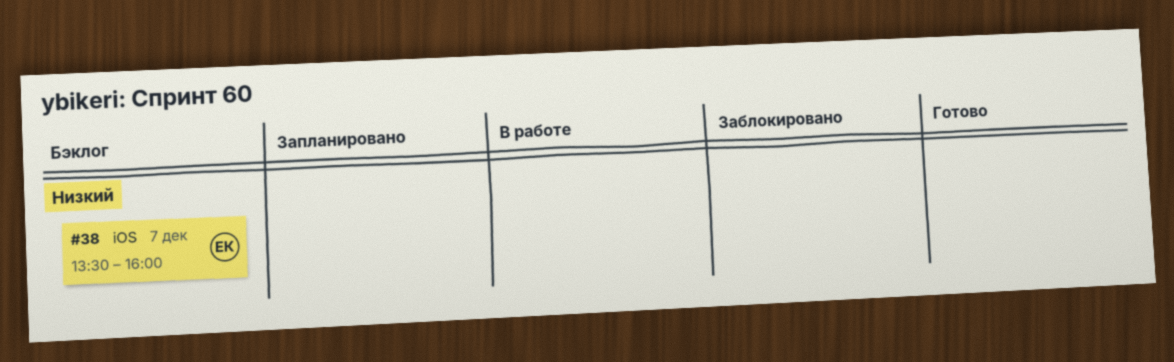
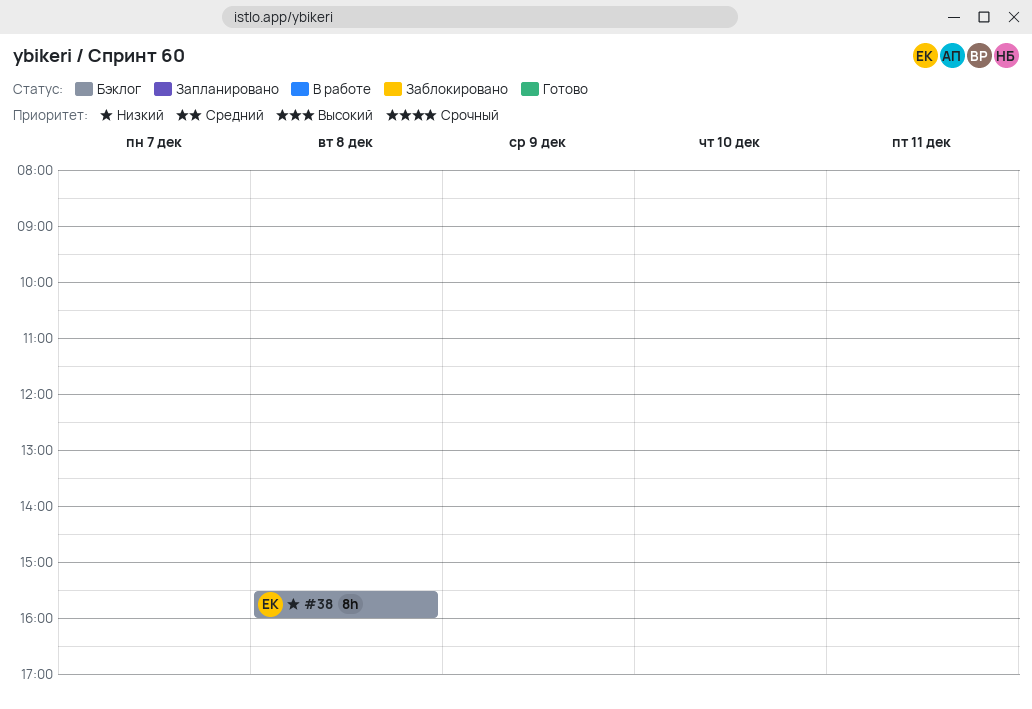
#38, day: Dec 7 -> Dec 8
#38, begins: 13:30 -> 15:30

